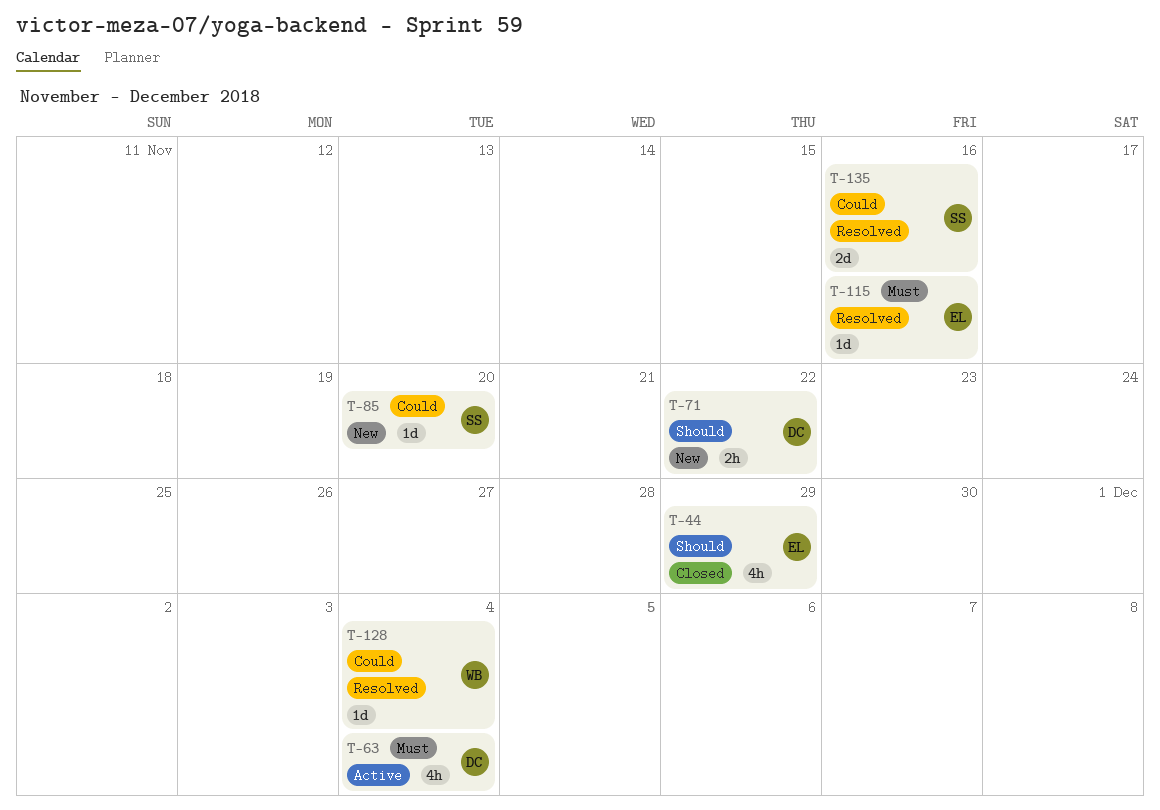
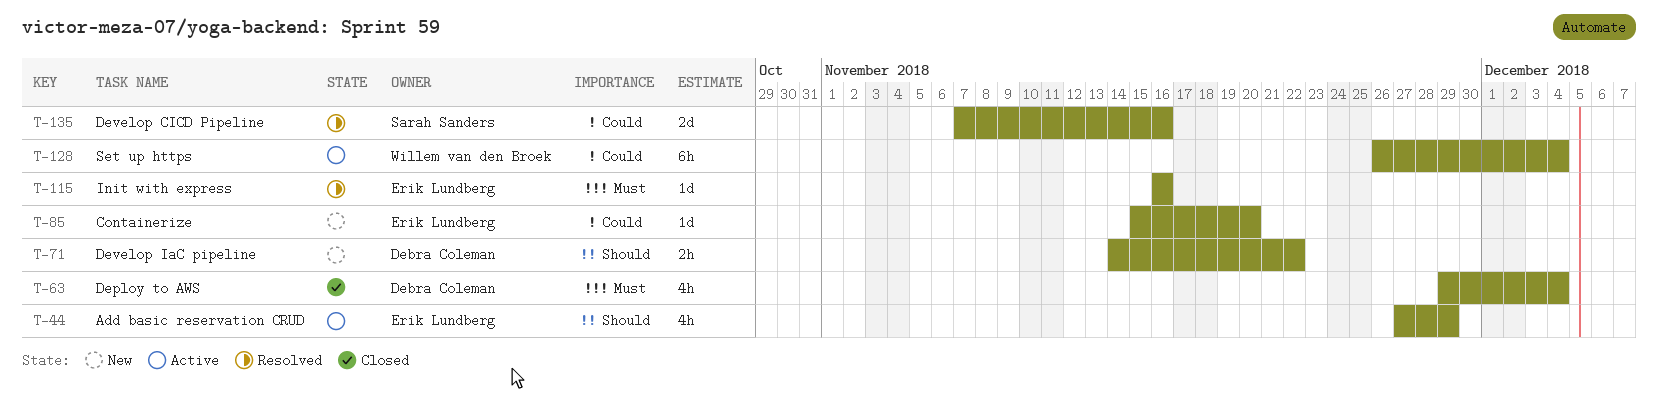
T-44, status: Closed -> Active
T-63, status: Active -> Closed
T-85, owner: Sarah Sanders -> Erik Lundberg
T-128, status: Resolved -> Active
T-128, estimate: 1d -> 6h

